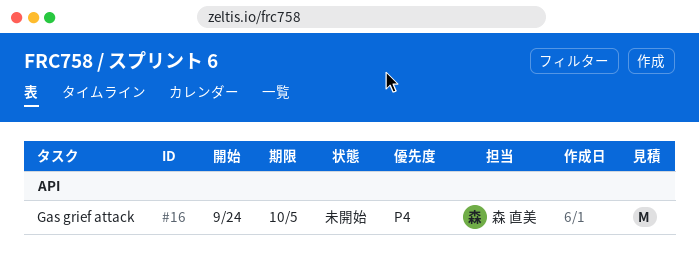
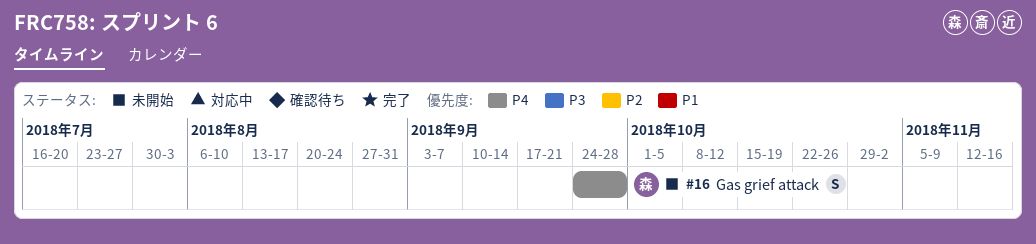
#16, estimate: M -> S
#16, due: Oct 5 -> Sep 28

